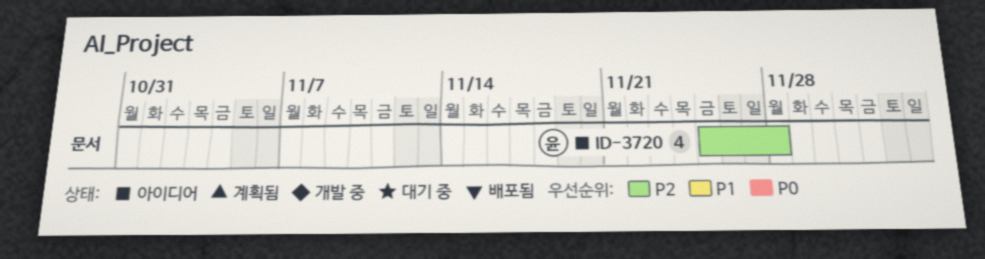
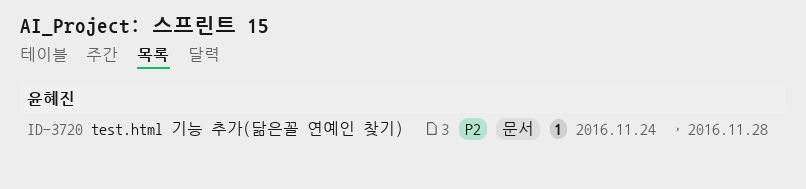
ID-3720, estimate: 4 -> 1
ID-3720, start: Nov 25 -> Nov 24

